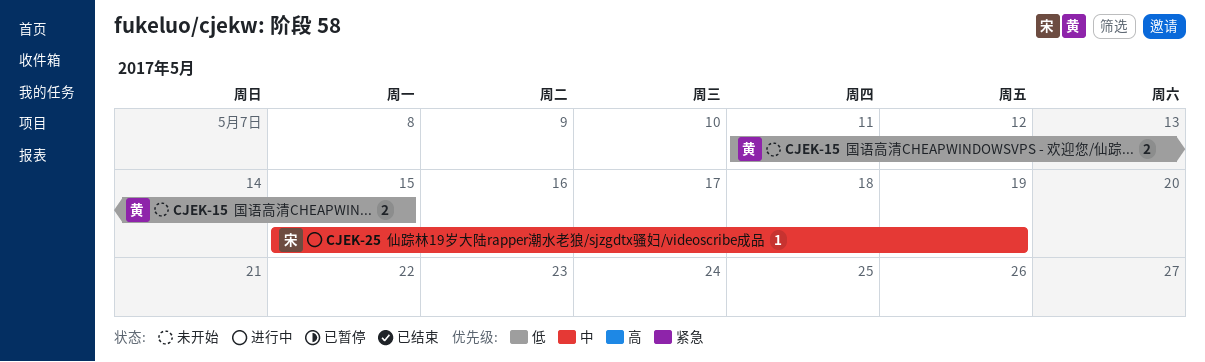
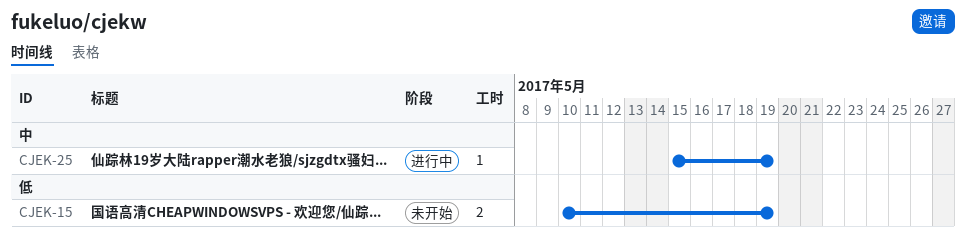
CJEK-15, start: May 11 -> May 10
CJEK-15, due: May 15 -> May 19

